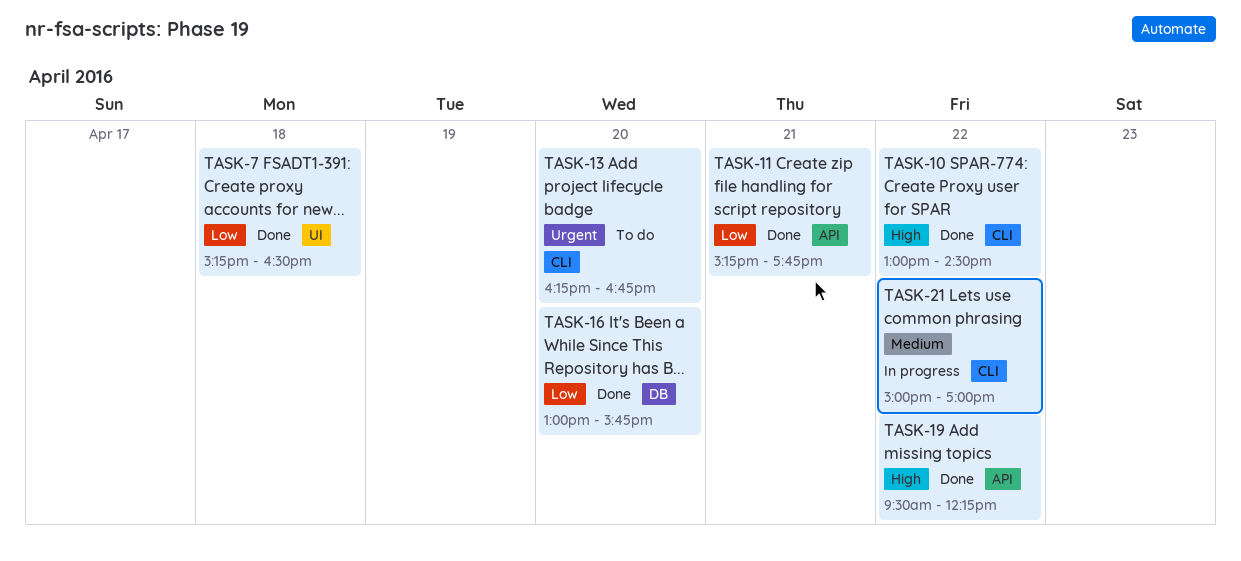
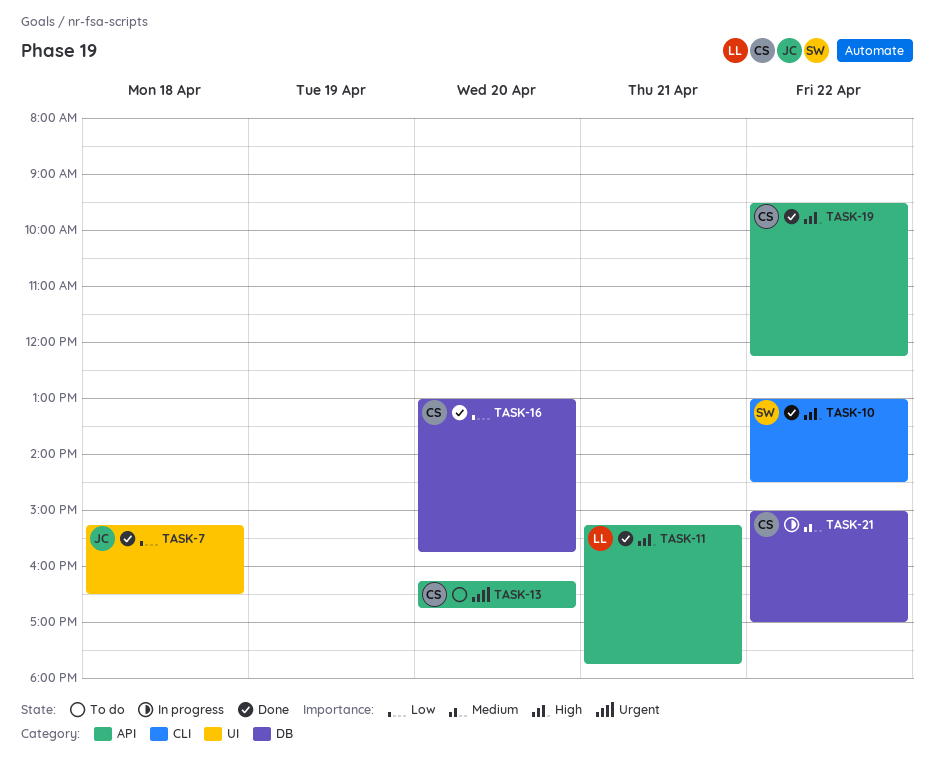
TASK-11, priority: Low -> High
TASK-13, label: CLI -> API
TASK-21, label: CLI -> DB

